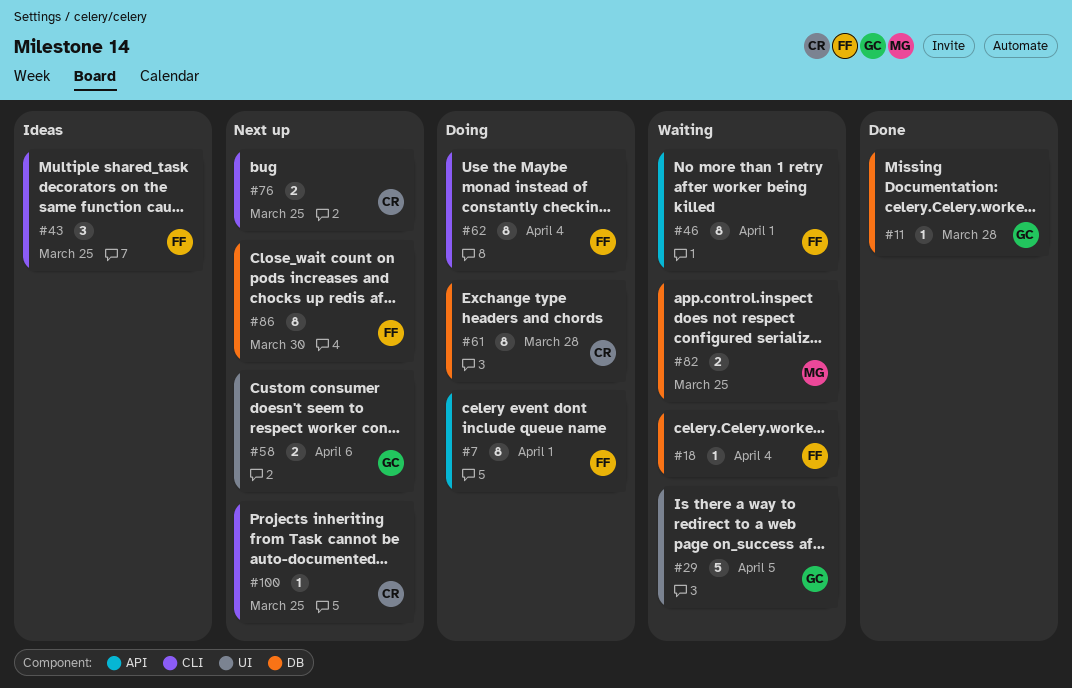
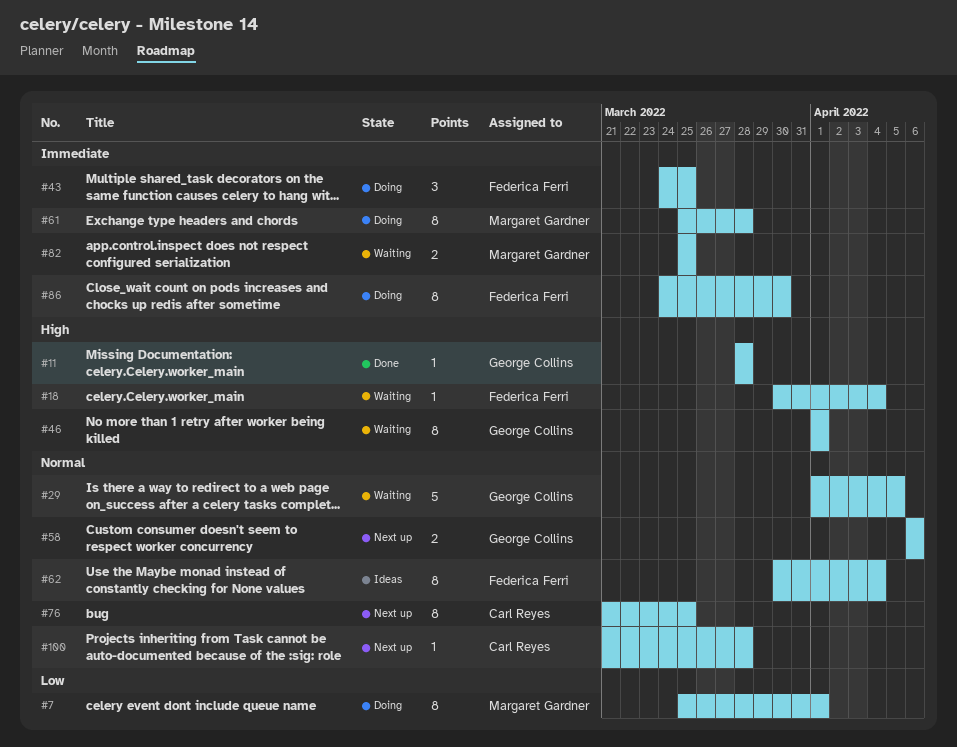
#7, owner: Federica Ferri -> Margaret Gardner
#43, status: Ideas -> Doing
#46, owner: Federica Ferri -> George Collins
#61, owner: Carl Reyes -> Margaret Gardner
#62, status: Doing -> Ideas
#76, estimate: 2 -> 8
#86, status: Next up -> Doing
#100, due: Mar 25 -> Mar 28

